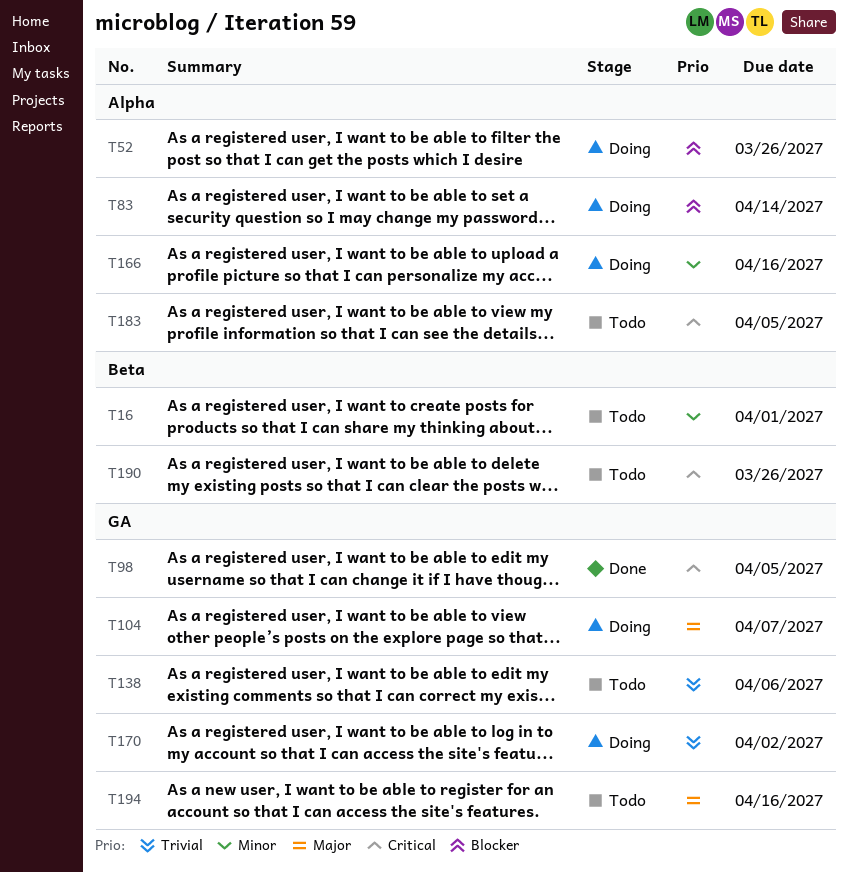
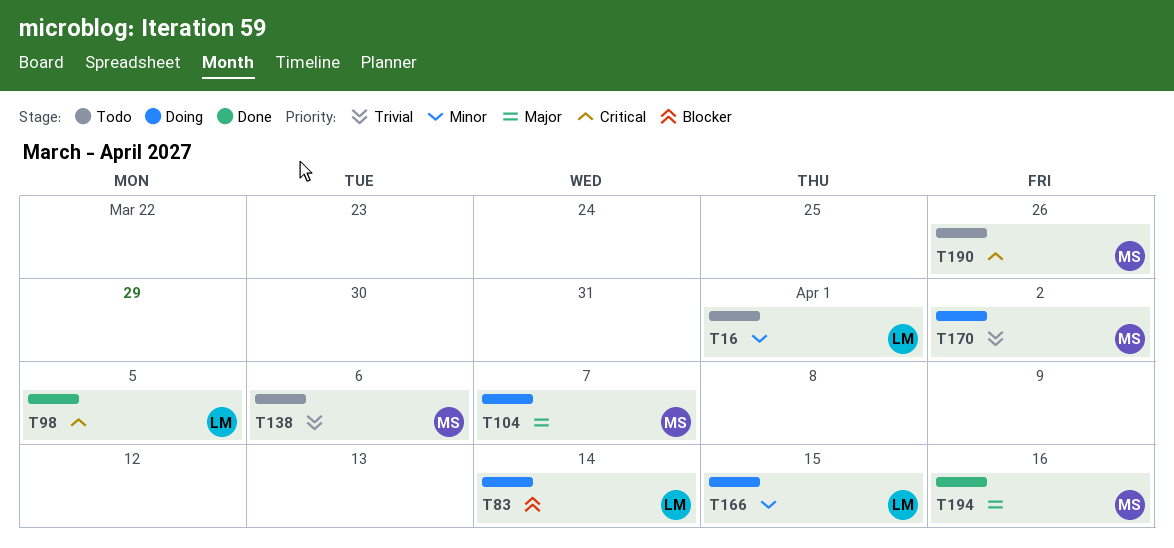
T52: present -> none
T166, due: Apr 16 -> Apr 15
T183: present -> none
T194, status: Todo -> Done

